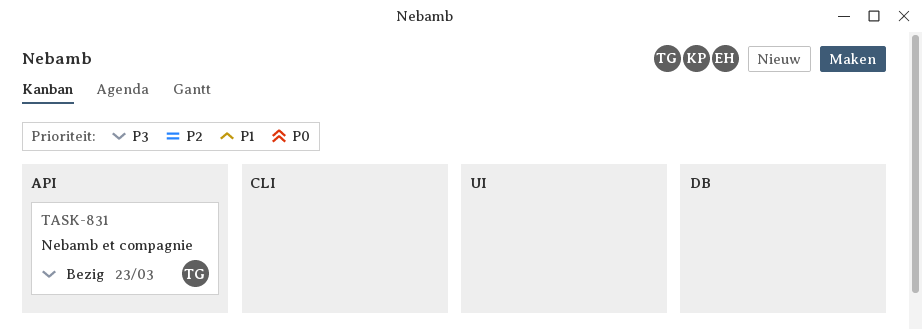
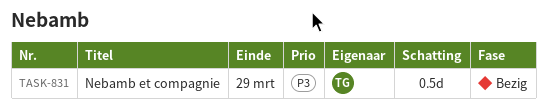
TASK-831, due: Mar 23 -> Mar 29

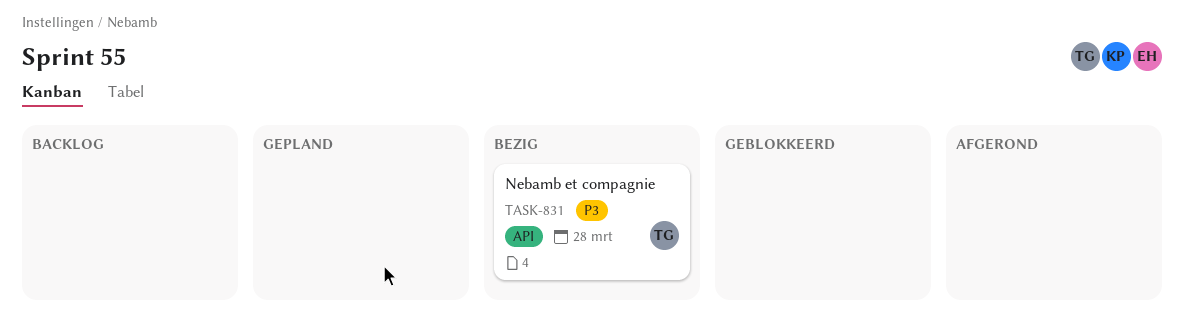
TASK-831, due: Mar 29 -> Mar 28

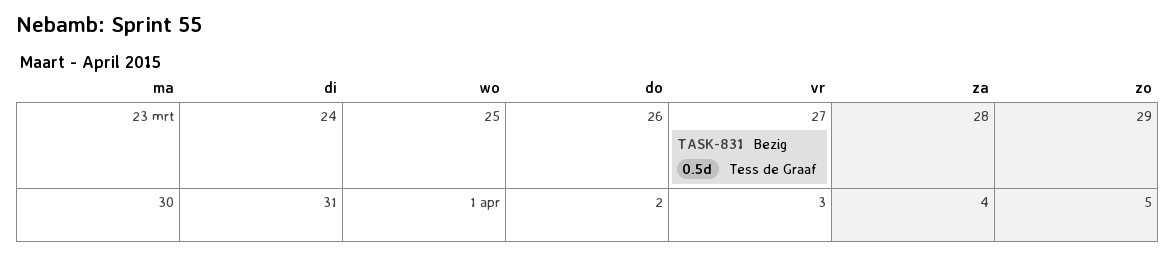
TASK-831, due: Mar 28 -> Mar 27

